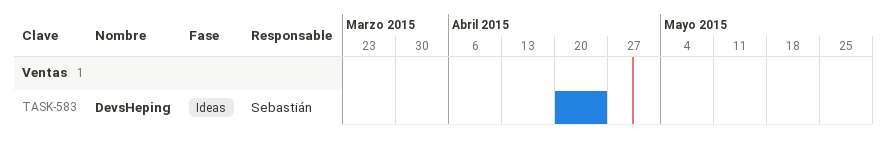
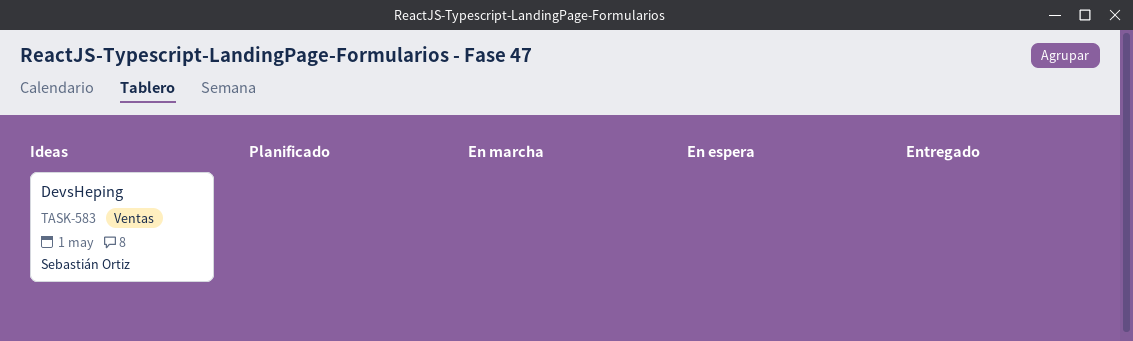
TASK-583, due: Apr 24 -> May 1

